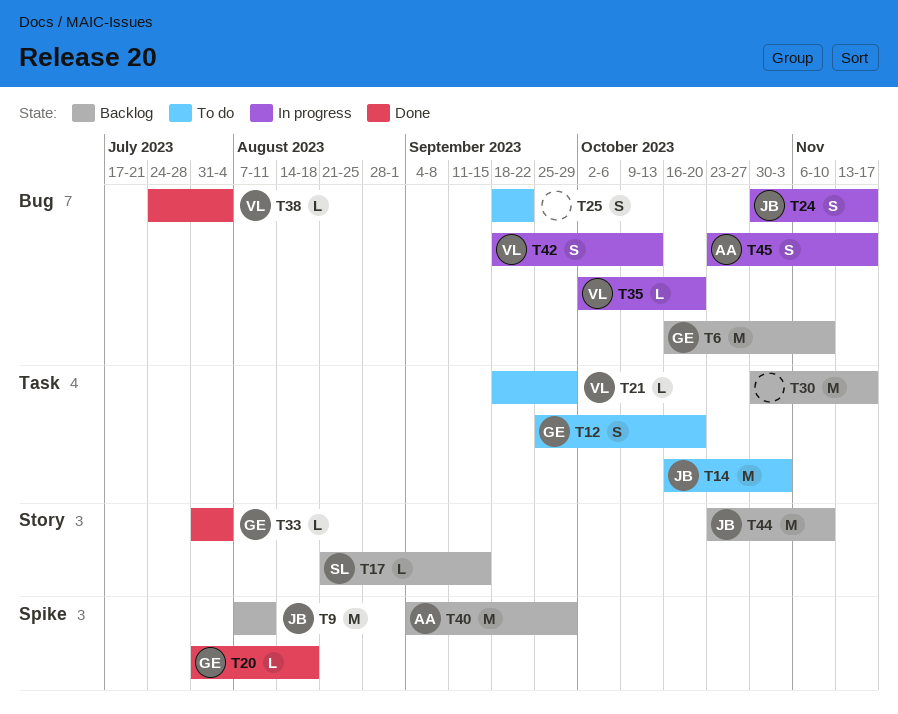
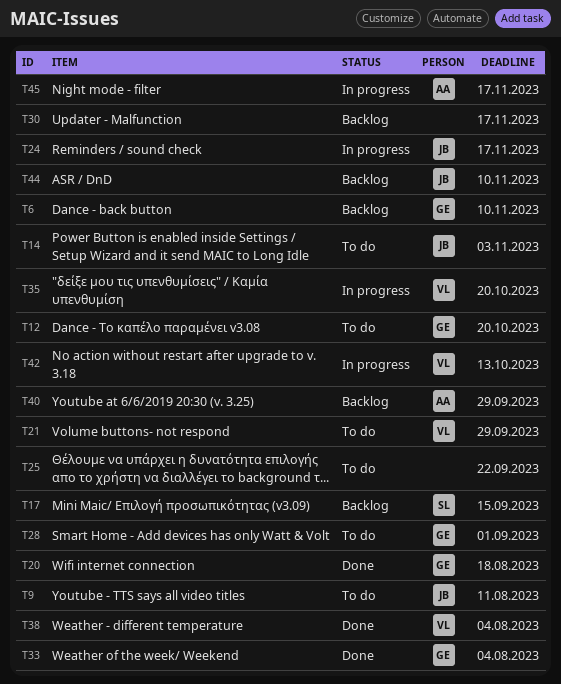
T9, status: Backlog -> To do
T28: none -> present

